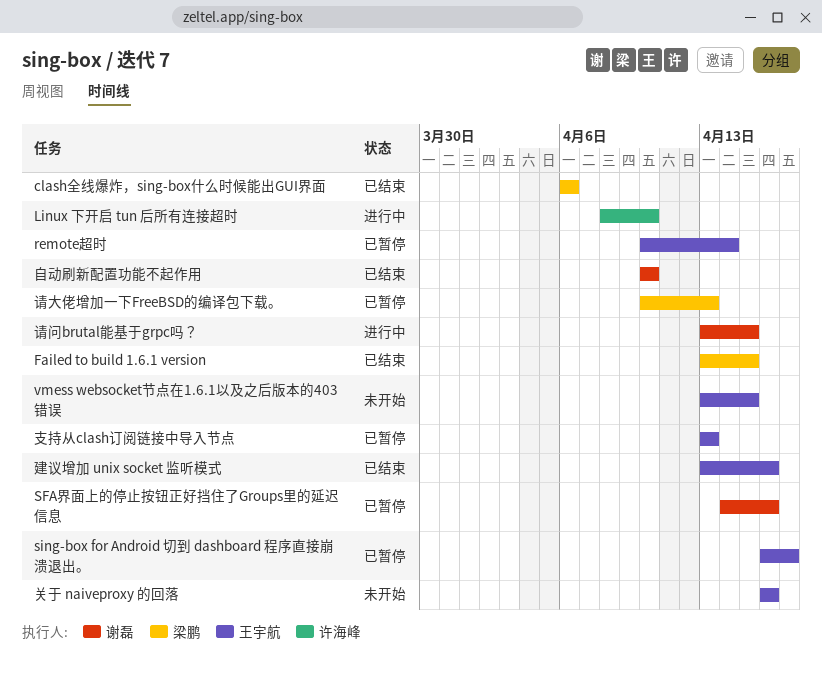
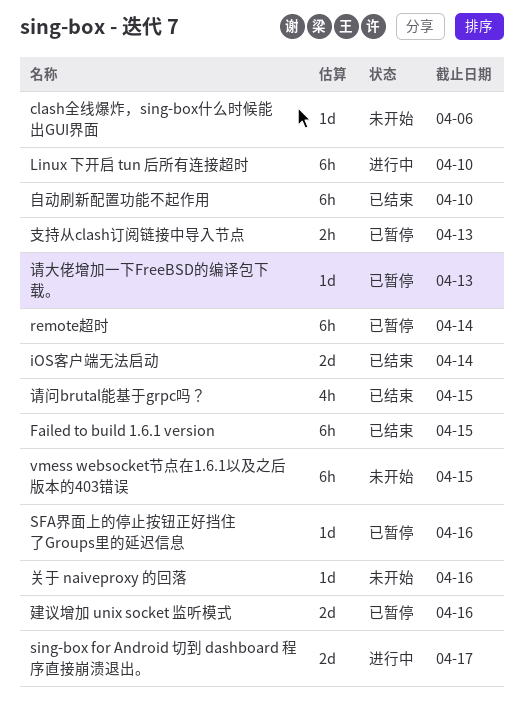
clash全线爆炸，sing-box什么时候能出GUI界面, status: 已结束 -> 未开始
iOS客户端无法启动: none -> present
sing-box for Android 切到 dashboard 程序直接崩溃退出。, status: 已暂停 -> 进行中
建议增加 unix socket 监听模式, status: 已结束 -> 已暂停
请问brutal能基于grpc吗？, status: 进行中 -> 已结束

